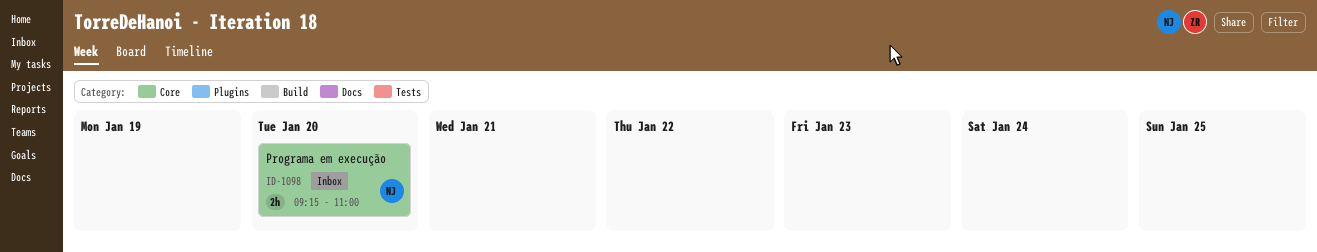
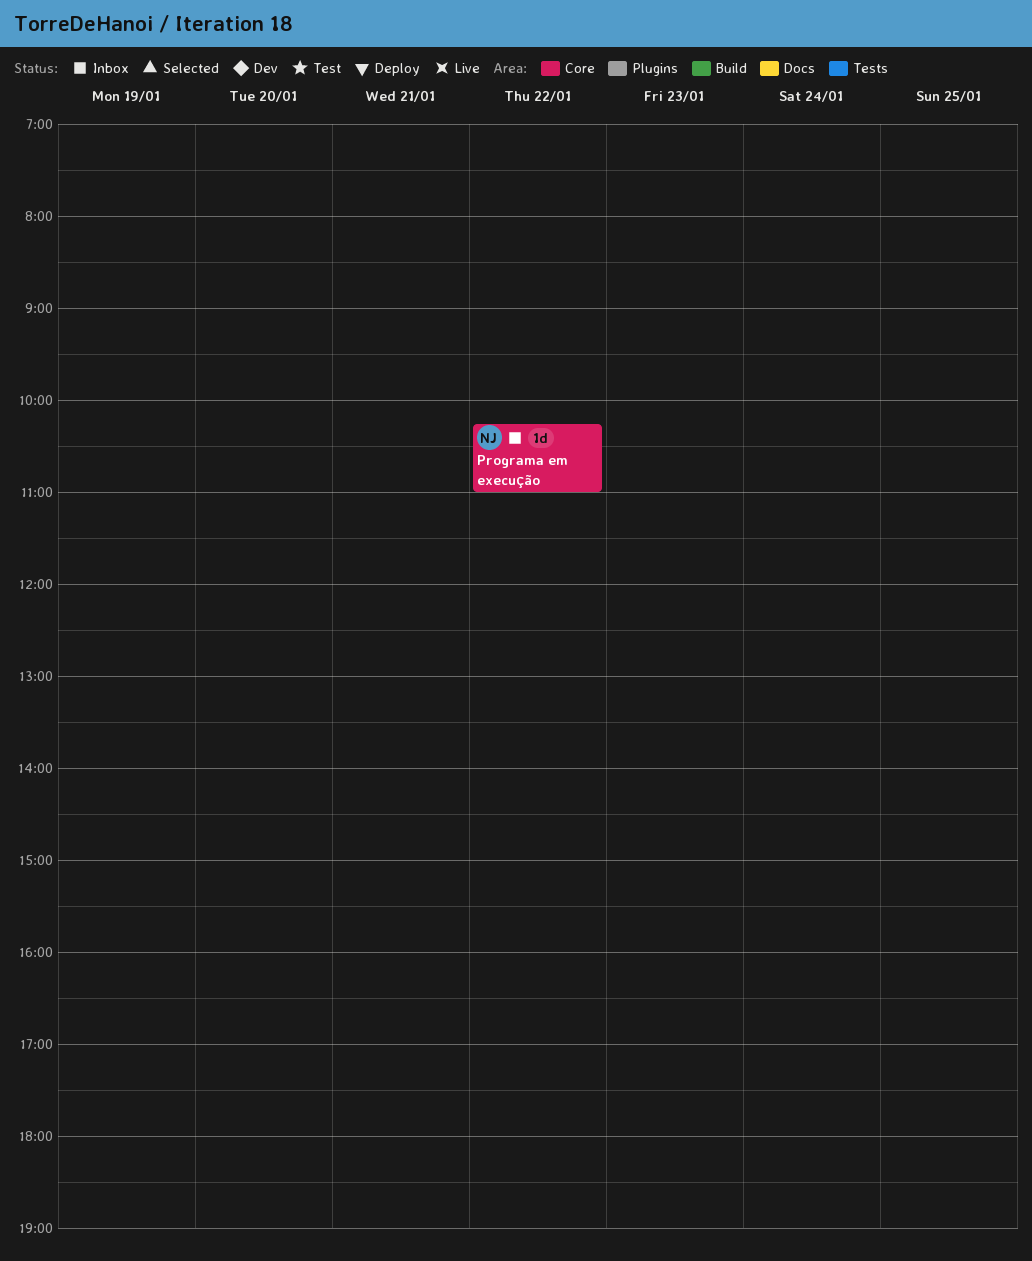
Programa em execução, estimate: 2h -> 1d
Programa em execução, day: Jan 20 -> Jan 22
Programa em execução, begins: 09:15 -> 10:15

